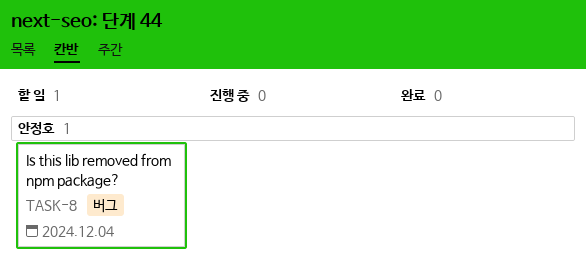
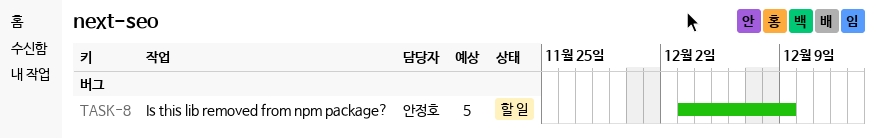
TASK-8, due: Dec 4 -> Dec 9

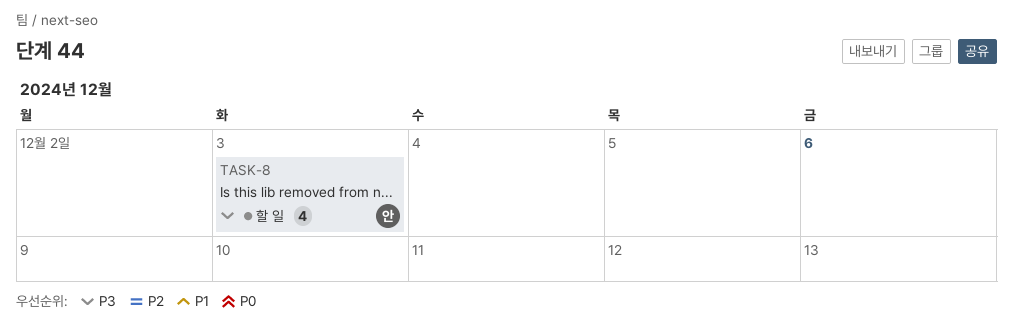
TASK-8, estimate: 5 -> 4
TASK-8, due: Dec 9 -> Dec 3

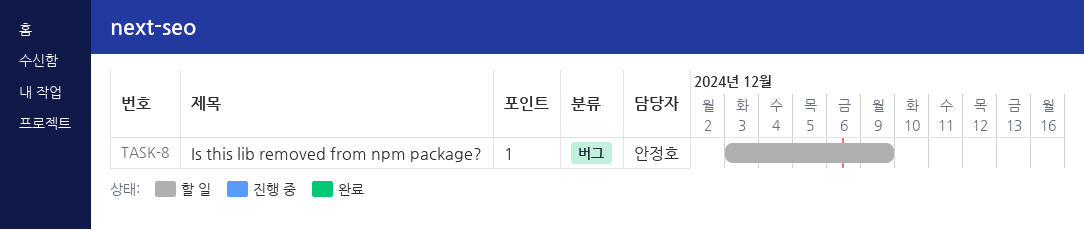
TASK-8, estimate: 4 -> 1
TASK-8, due: Dec 3 -> Dec 9

